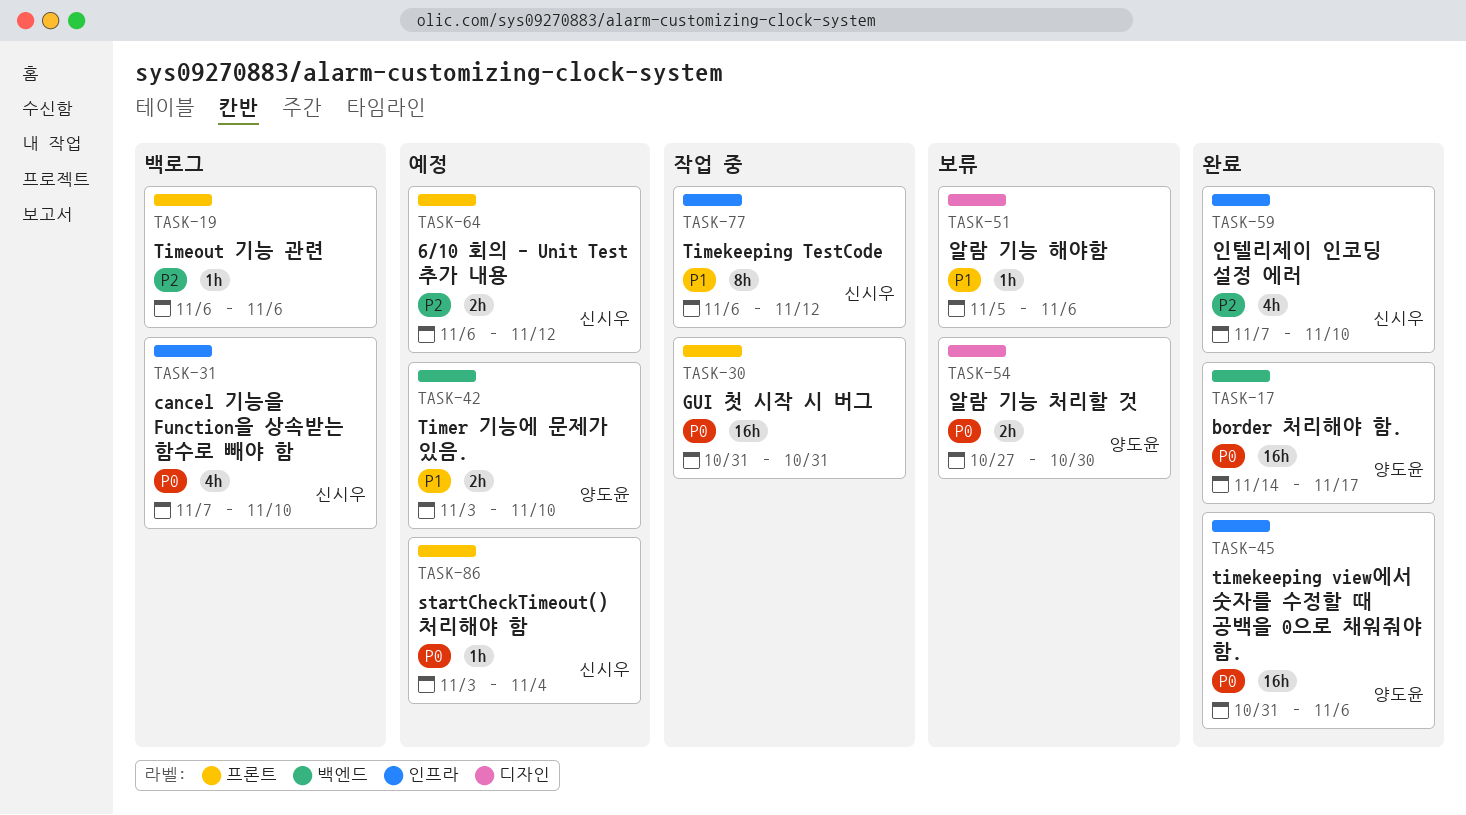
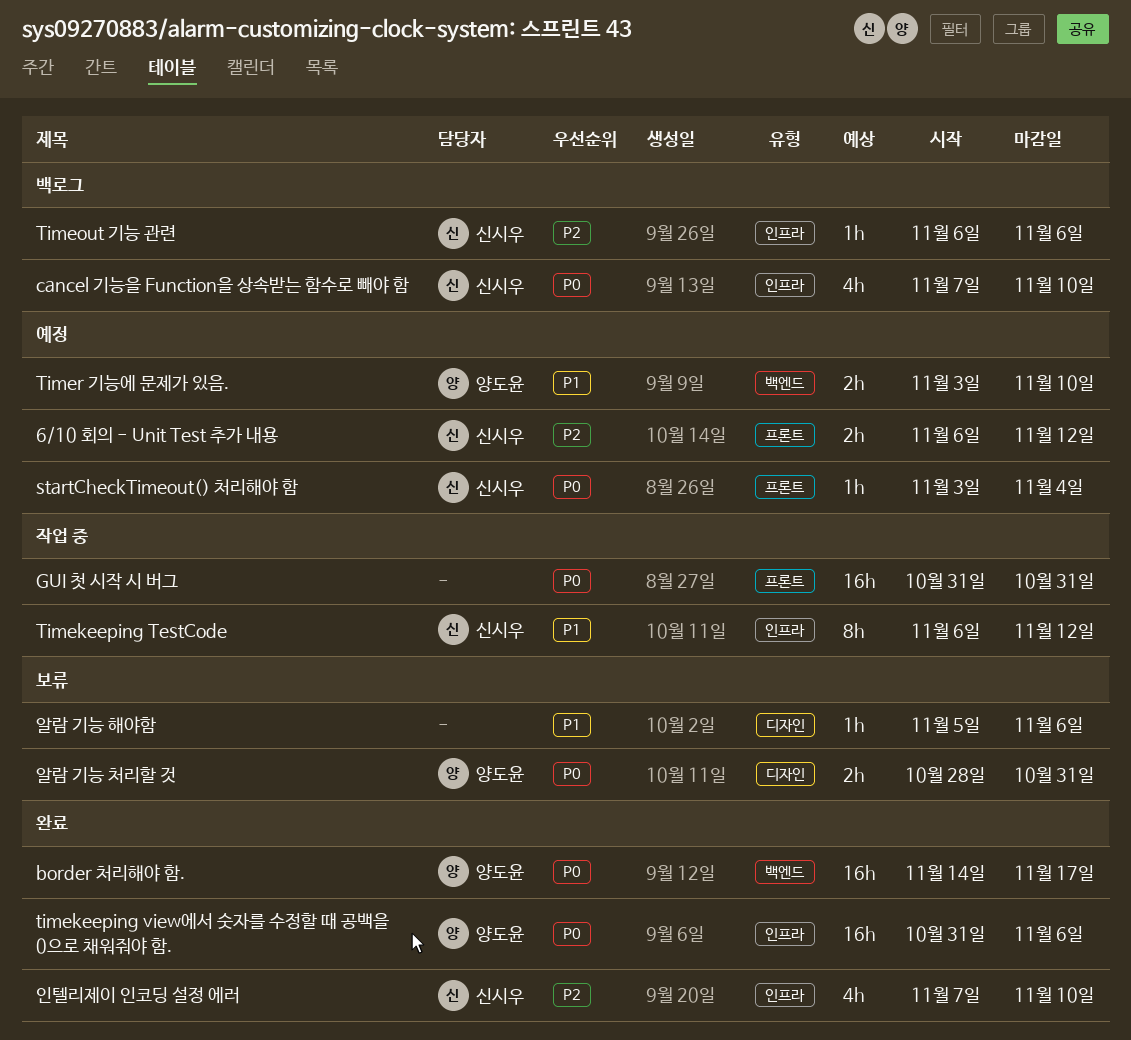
Timeout 기능 관련, owner: none -> 신시우
Timeout 기능 관련, label: 프론트 -> 인프라
알람 기능 처리할 것, start: Oct 27 -> Oct 28
알람 기능 처리할 것, due: Oct 30 -> Oct 31

